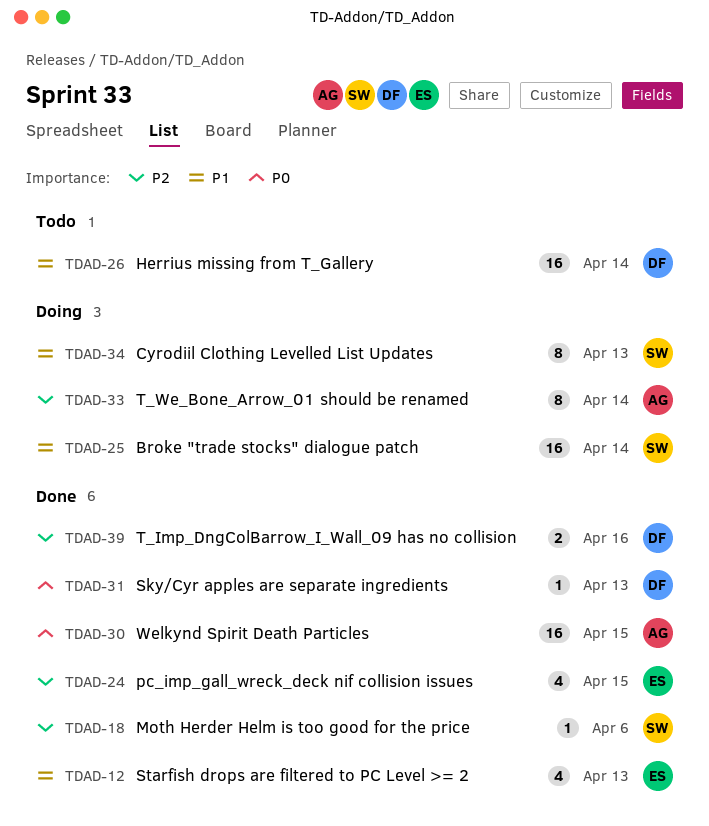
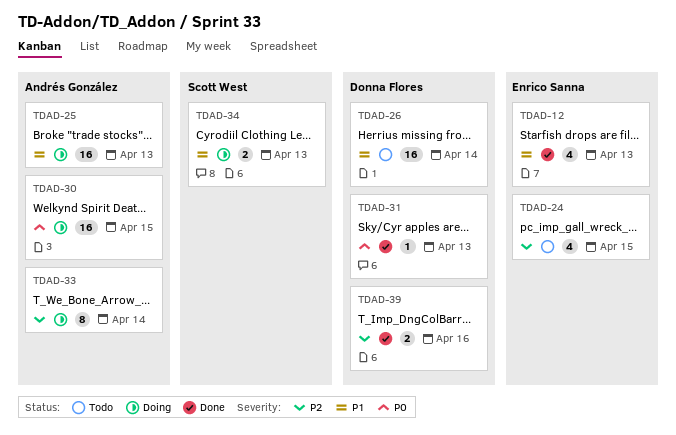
TDAD-18: present -> none
TDAD-24, status: Done -> Todo
TDAD-25, owner: Scott West -> Andrés González
TDAD-25, due: Apr 14 -> Apr 13
TDAD-30, status: Done -> Doing
TDAD-34, estimate: 8 -> 2

